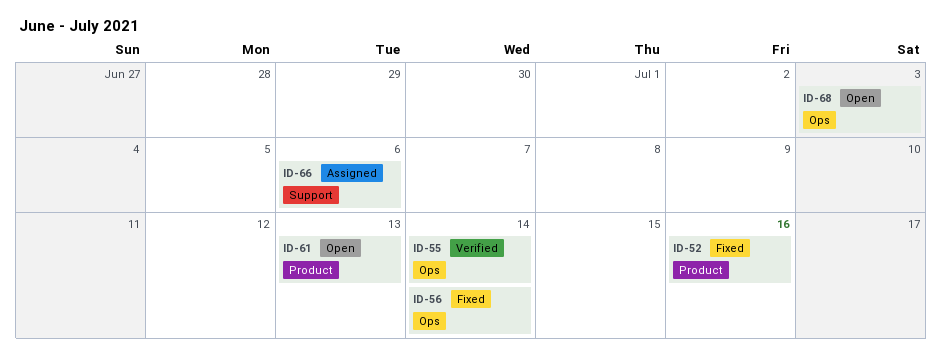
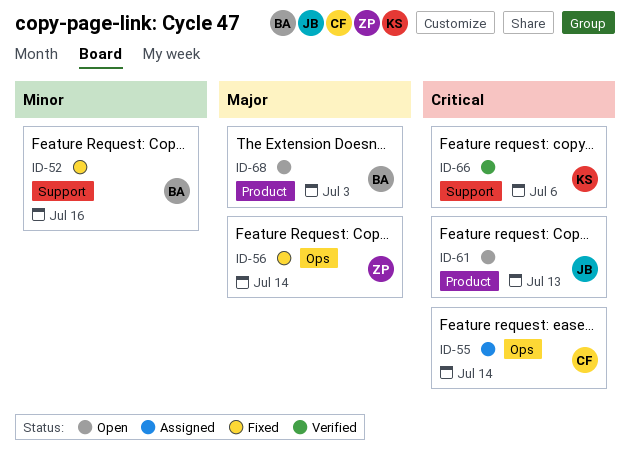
ID-52, label: Product -> Support
ID-55, status: Verified -> Assigned
ID-66, status: Assigned -> Verified
ID-68, label: Ops -> Product

